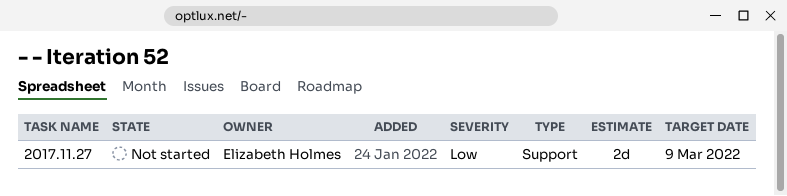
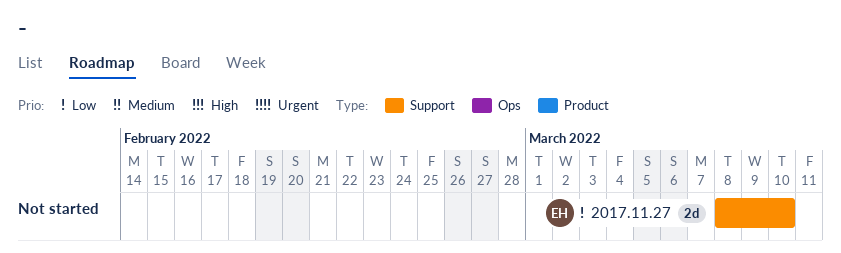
2017.11.27, due: Mar 9 -> Mar 10

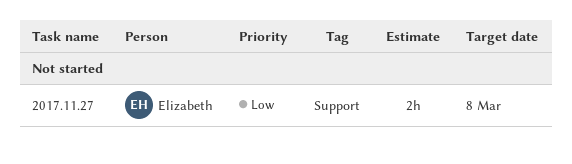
2017.11.27, estimate: 2d -> 2h
2017.11.27, due: Mar 10 -> Mar 8

